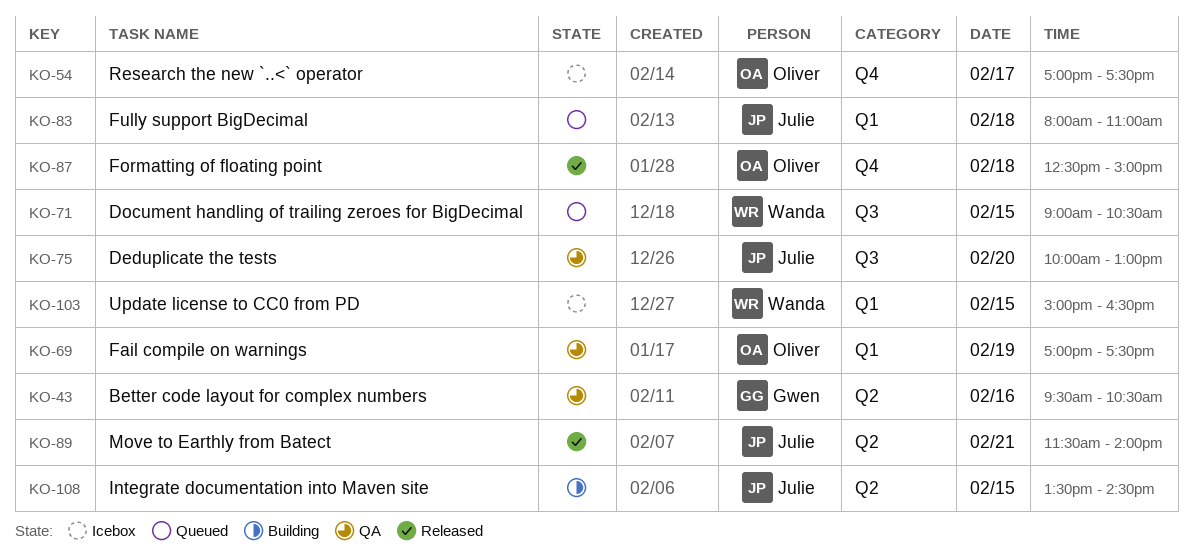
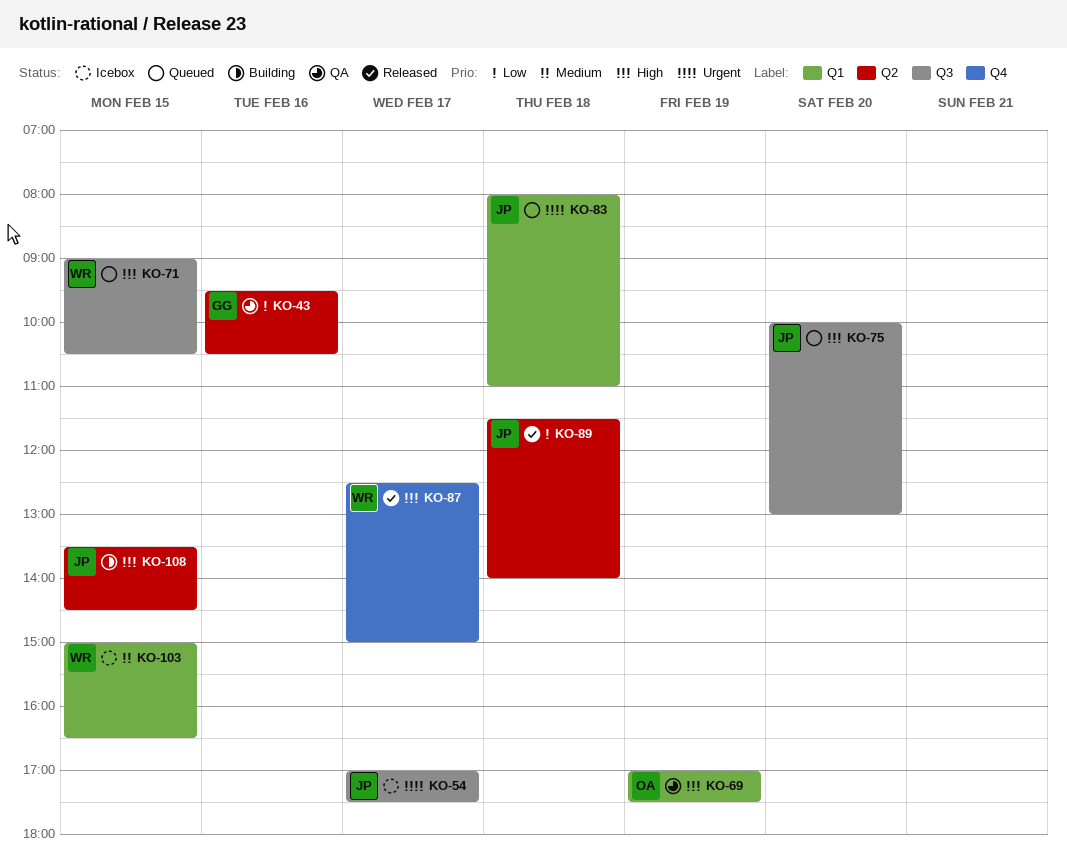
KO-54, owner: Oliver -> Julie
KO-54, label: Q4 -> Q3
KO-75, status: QA -> Queued
KO-87, owner: Oliver -> Wanda
KO-87, day: Feb 18 -> Feb 17
KO-89, day: Feb 21 -> Feb 18

